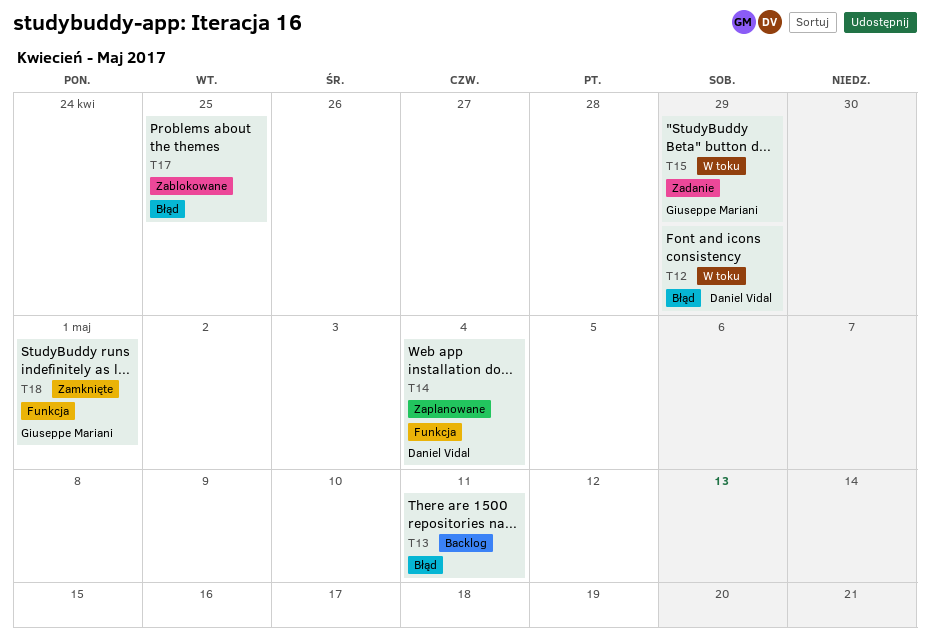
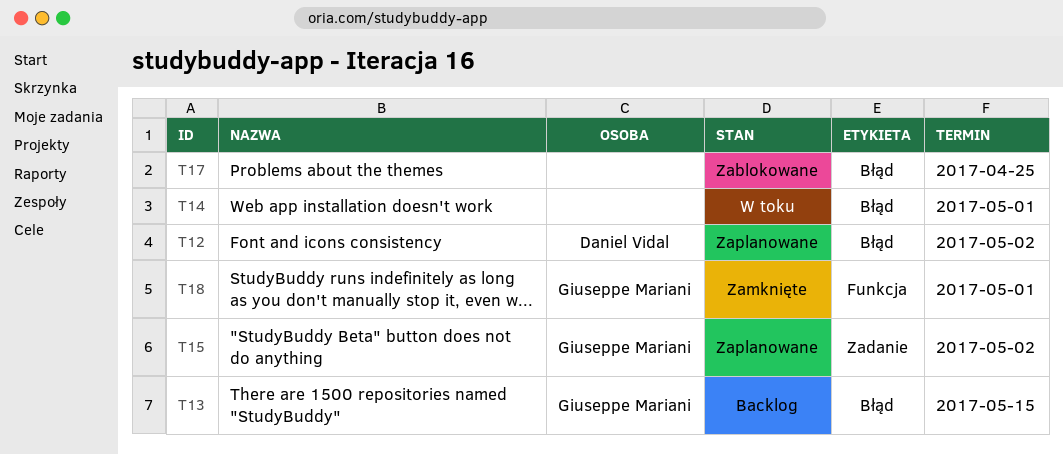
T12, status: W toku -> Zaplanowane
T12, due: Apr 29 -> May 2
T13, owner: none -> Giuseppe Mariani
T13, due: May 11 -> May 15
T14, status: Zaplanowane -> W toku
T14, owner: Daniel Vidal -> none
T14, label: Funkcja -> Błąd
T14, due: May 4 -> May 1
T15, status: W toku -> Zaplanowane
T15, due: Apr 29 -> May 2

